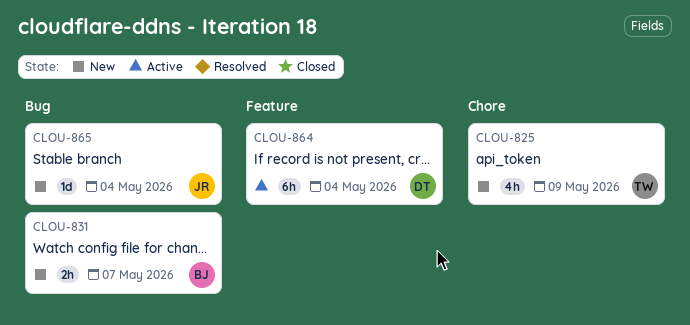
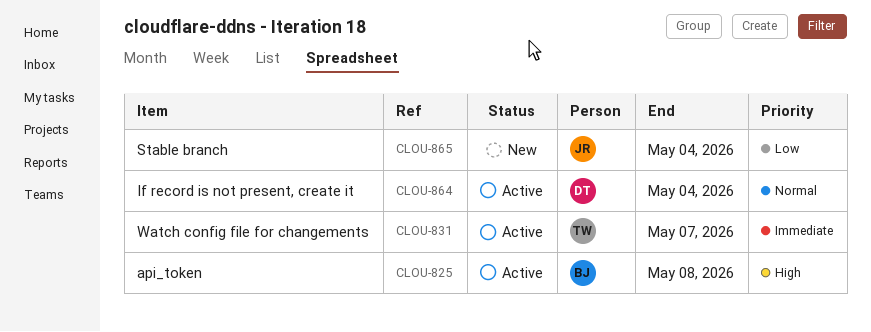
CLOU-825, status: New -> Active
CLOU-825, owner: TW -> BJ
CLOU-825, due: May 9 -> May 8
CLOU-831, status: New -> Active
CLOU-831, owner: BJ -> TW

